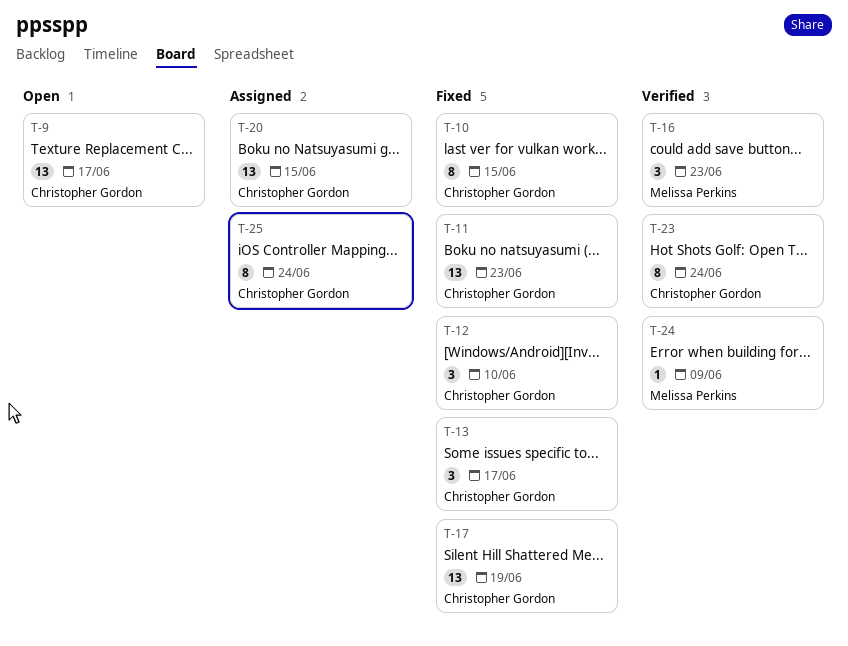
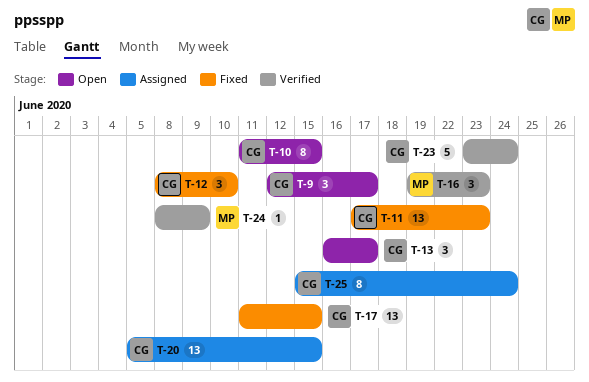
T-9, estimate: 13 -> 3
T-10, status: Fixed -> Open
T-13, status: Fixed -> Open
T-17, due: Jun 19 -> Jun 15
T-23, estimate: 8 -> 5

